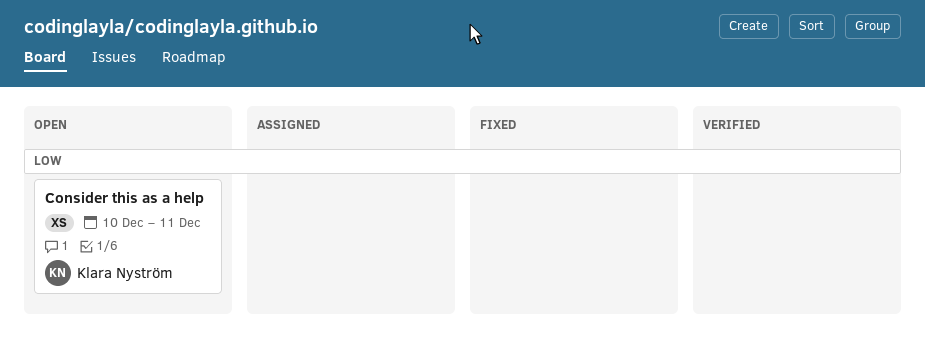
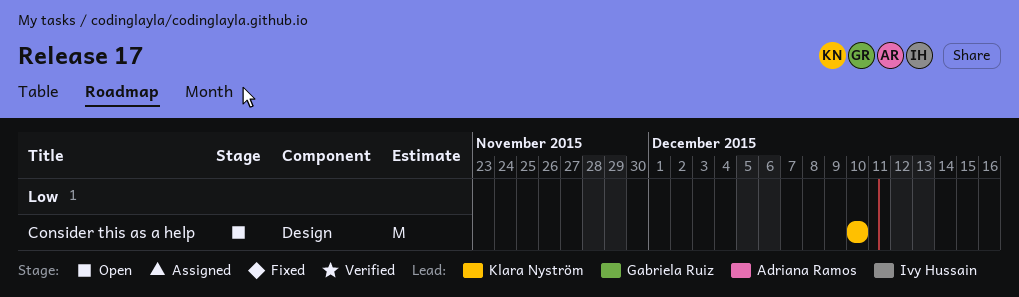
Consider this as a help, estimate: XS -> M
Consider this as a help, due: Dec 11 -> Dec 10

